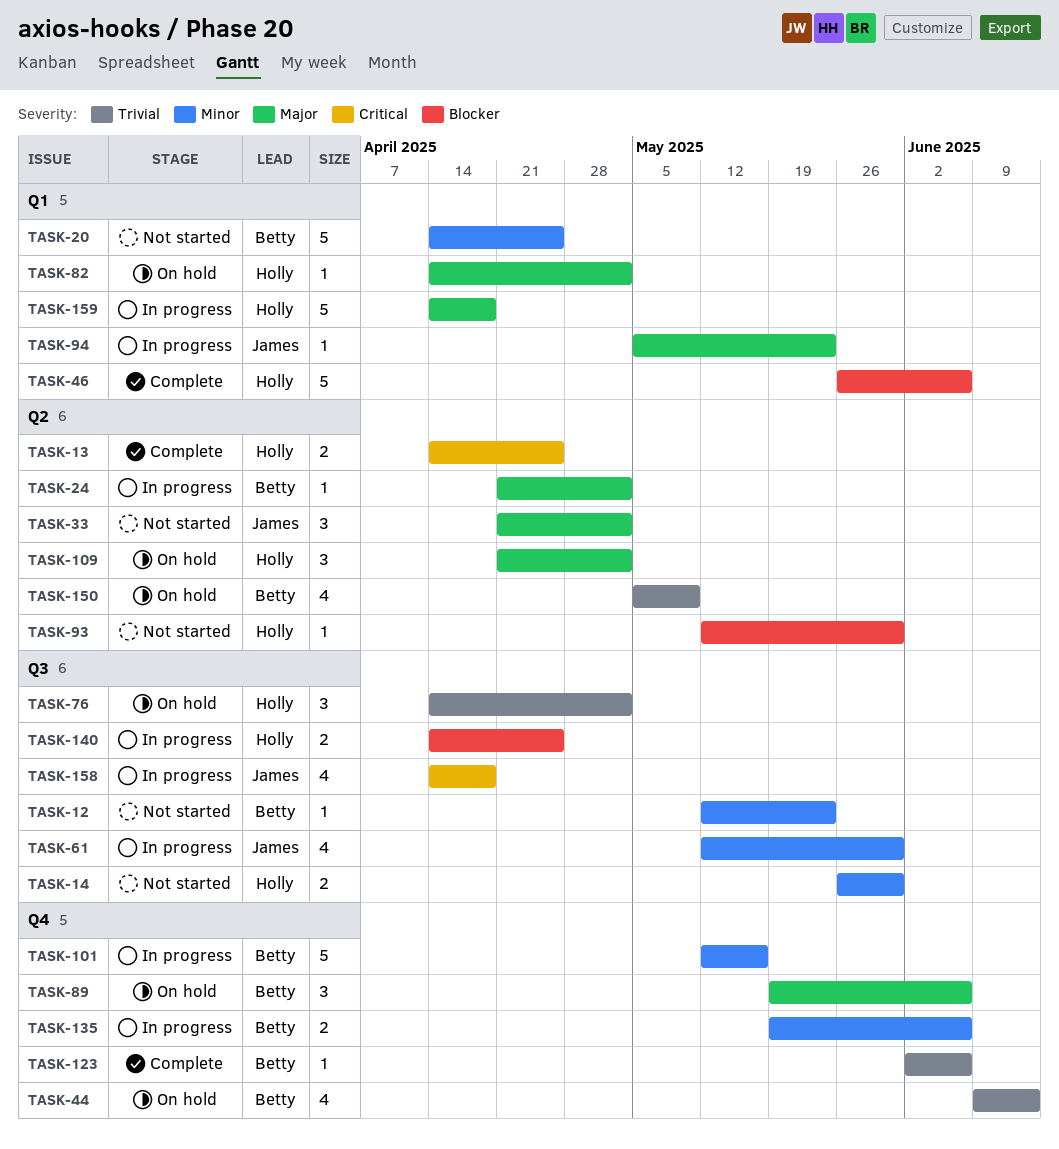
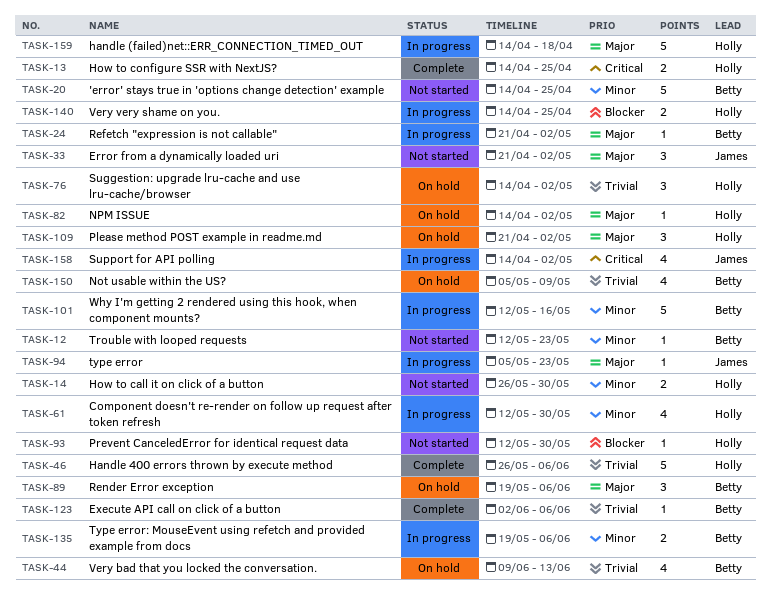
TASK-46, priority: Blocker -> Trivial
TASK-61, owner: James -> Holly
TASK-158, due: Apr 18 -> May 2

